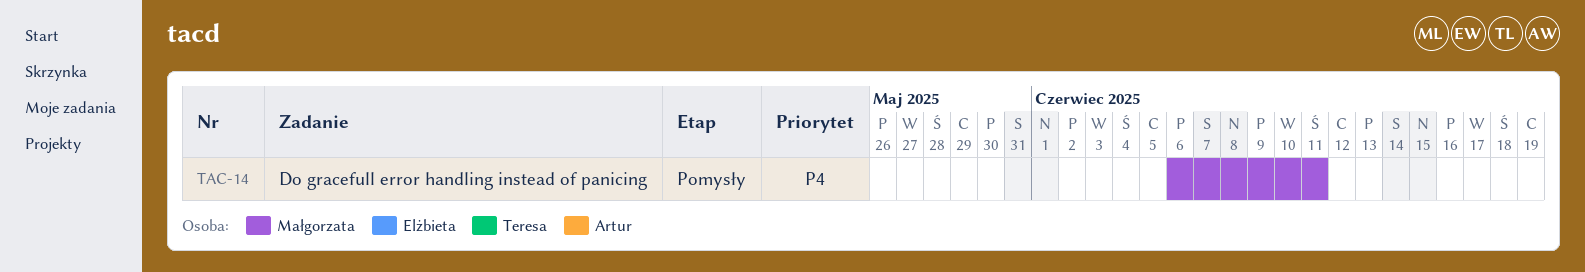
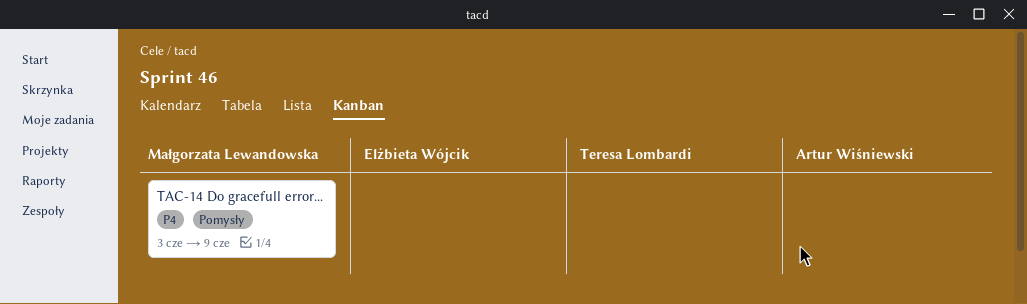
TAC-14, start: Jun 6 -> Jun 3
TAC-14, due: Jun 11 -> Jun 9

